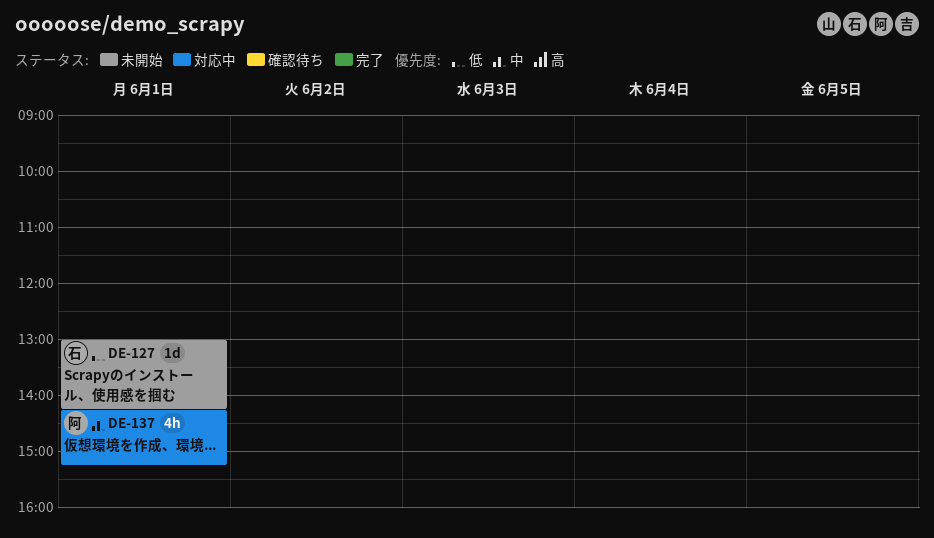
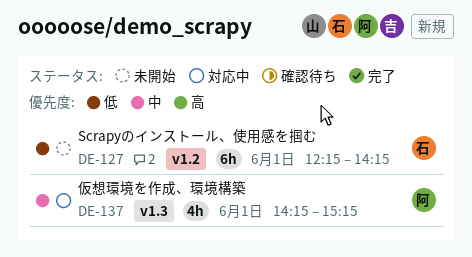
DE-127, estimate: 1d -> 6h
DE-127, begins: 13:00 -> 12:15

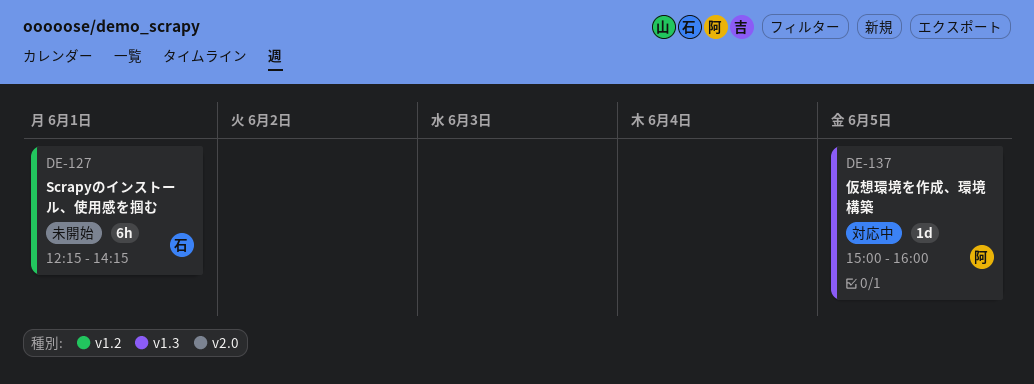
DE-137, estimate: 4h -> 1d
DE-137, day: Jun 1 -> Jun 5
DE-137, begins: 14:15 -> 15:00
DE-137, ends: 15:15 -> 16:00

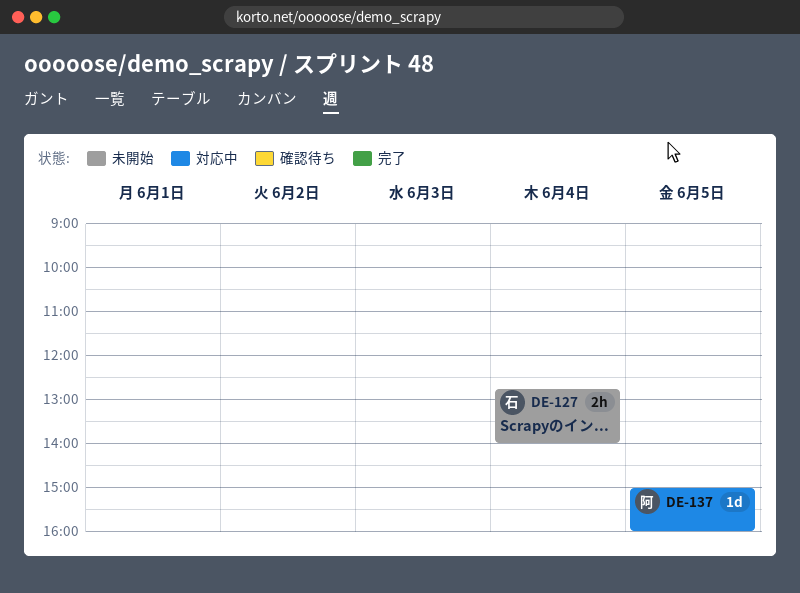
DE-127, estimate: 6h -> 2h
DE-127, day: Jun 1 -> Jun 4
DE-127, begins: 12:15 -> 12:45
DE-127, ends: 14:15 -> 14:00

